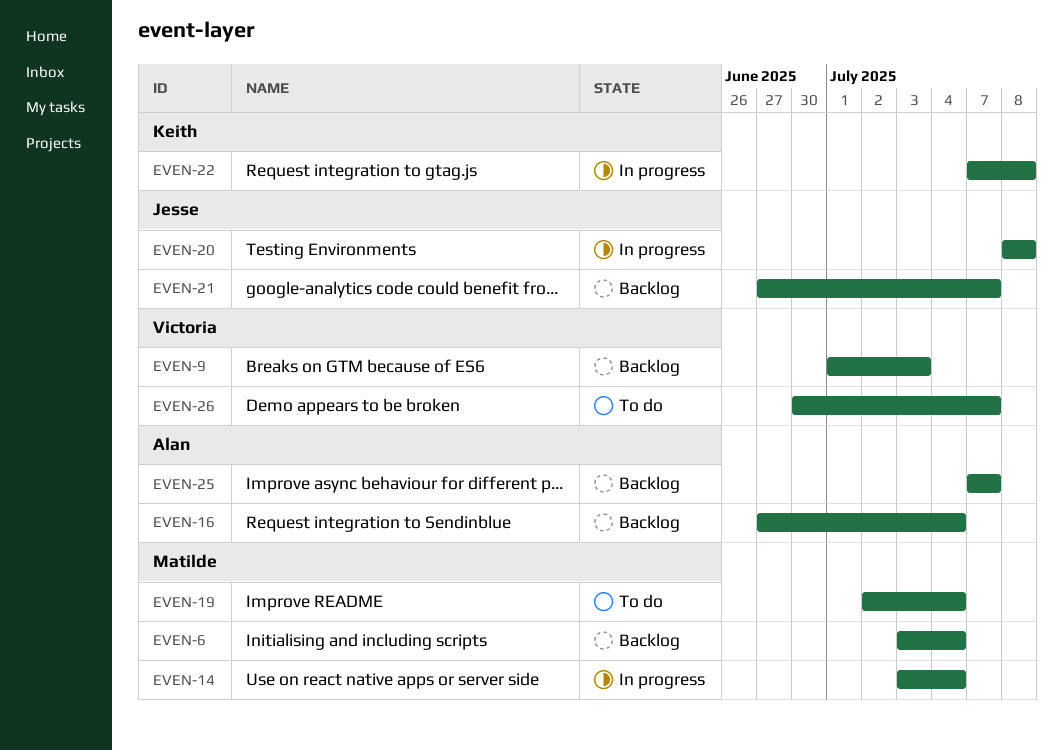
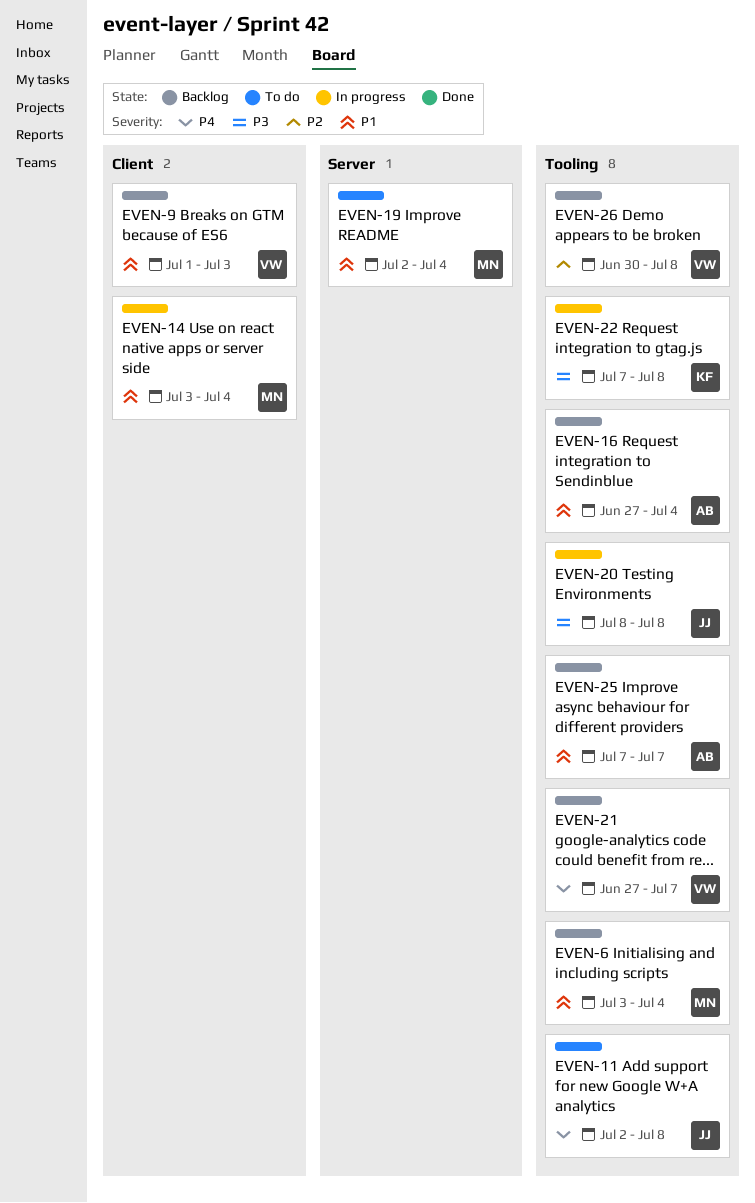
EVEN-11: none -> present
EVEN-21, owner: Jesse -> Victoria
EVEN-26, status: To do -> Backlog
EVEN-26, due: Jul 7 -> Jul 8

